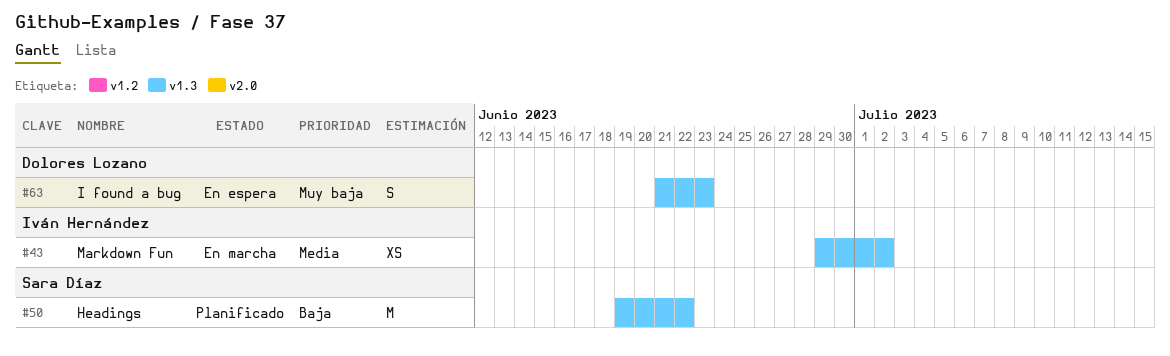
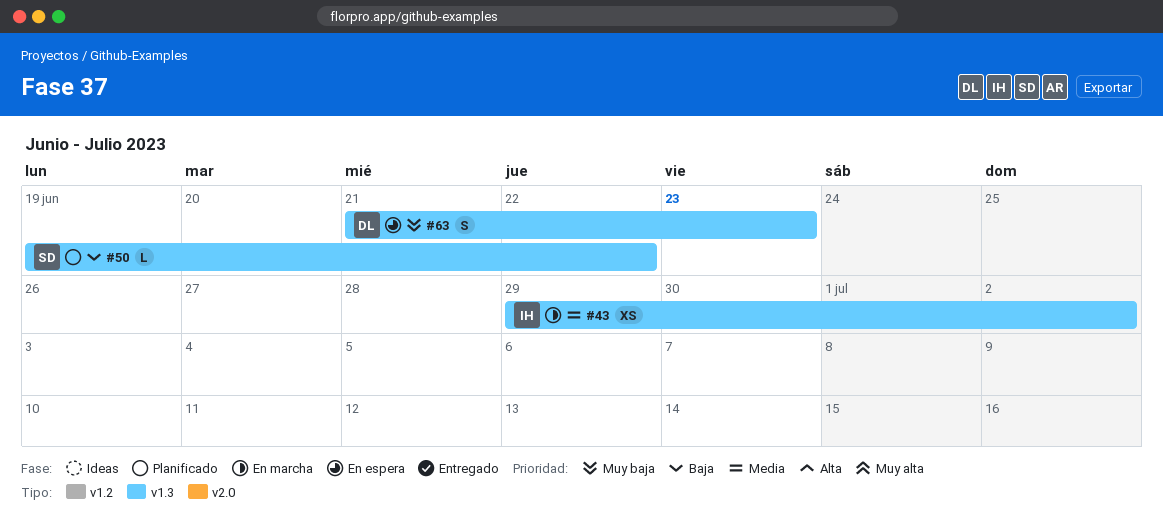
#50, estimate: M -> L

